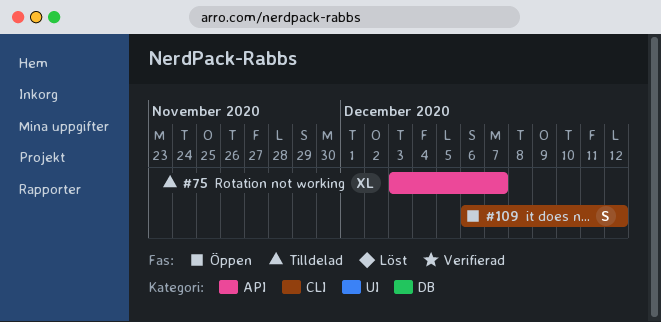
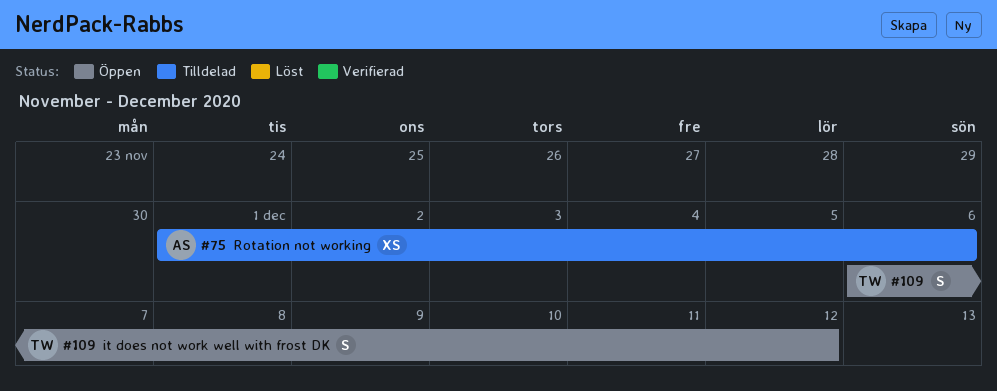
#75, estimate: XL -> XS
#75, start: Dec 3 -> Dec 1
#75, due: Dec 7 -> Dec 6

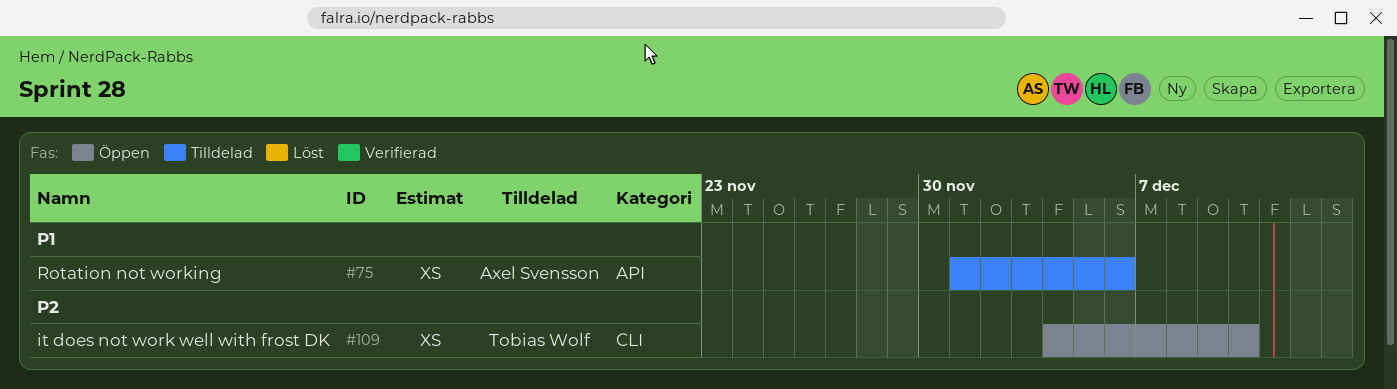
#109, estimate: S -> XS
#109, start: Dec 6 -> Dec 4
#109, due: Dec 12 -> Dec 10

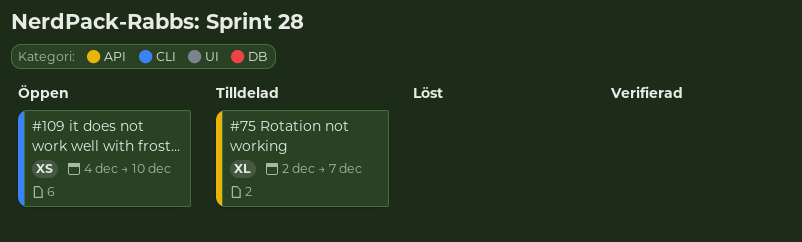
#75, estimate: XS -> XL
#75, start: Dec 1 -> Dec 2
#75, due: Dec 6 -> Dec 7

